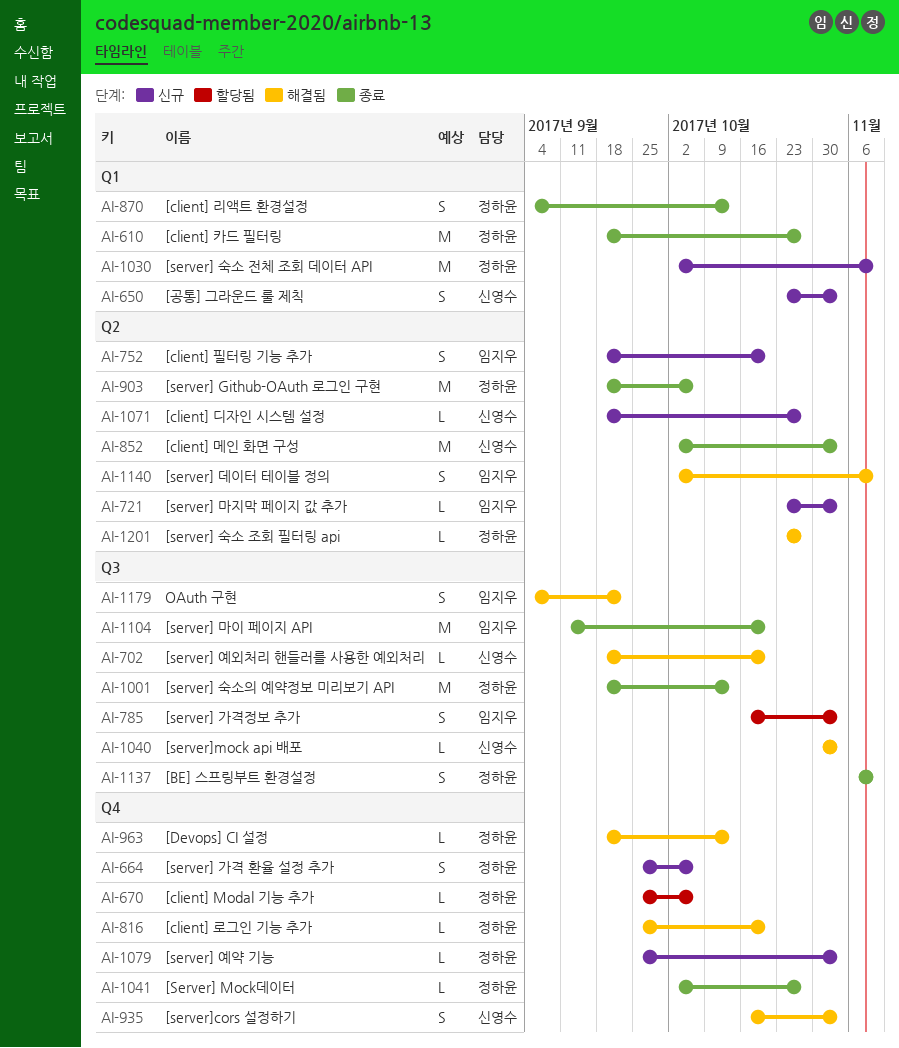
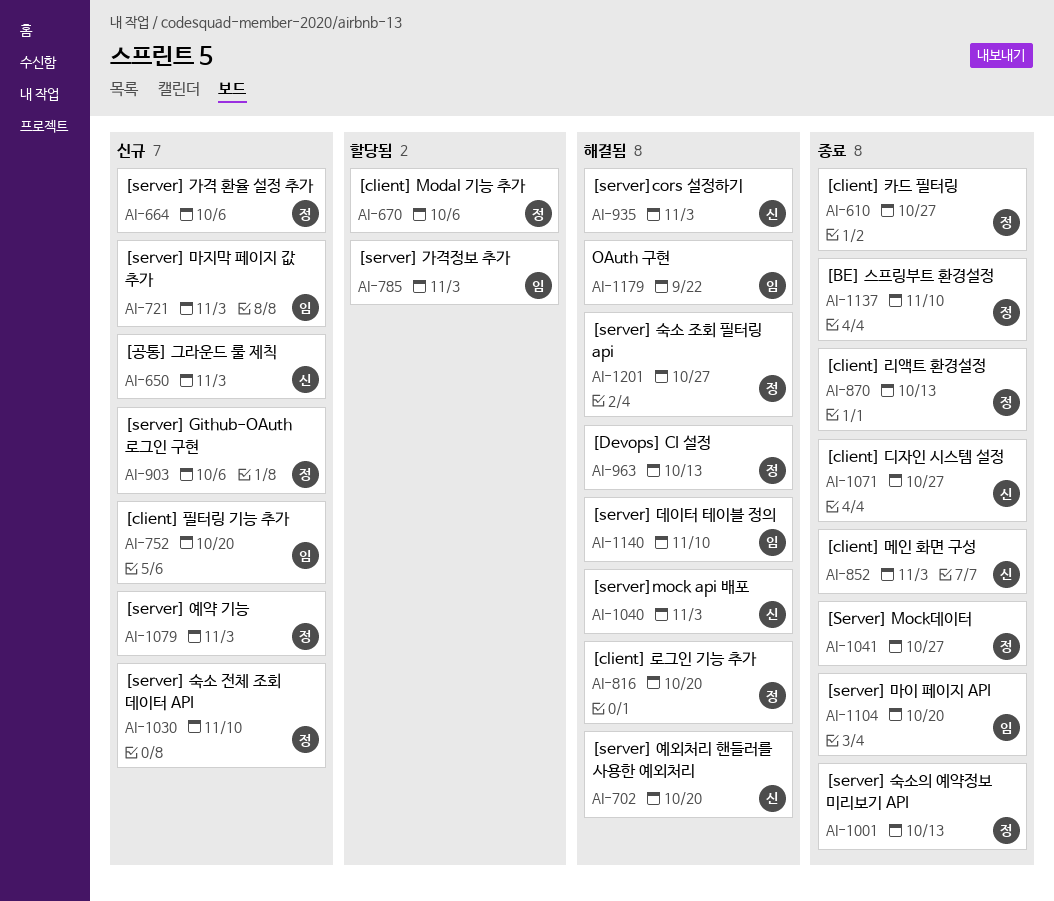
AI-903, status: 종료 -> 신규
AI-1071, status: 신규 -> 종료

